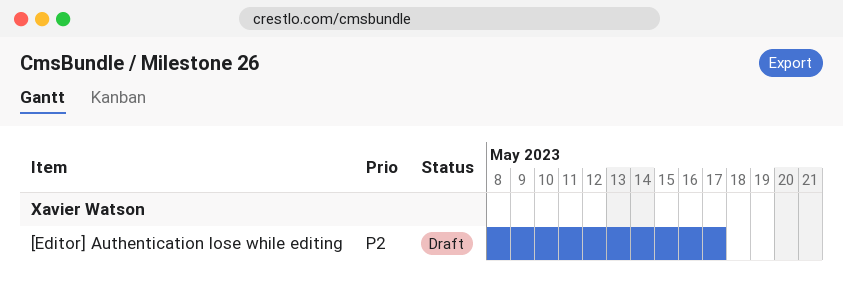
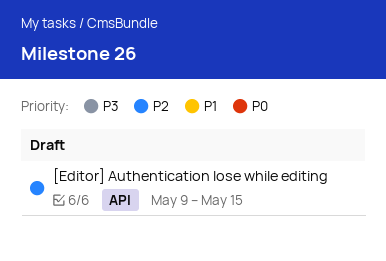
[Editor] Authentication lose while editing, start: May 8 -> May 9
[Editor] Authentication lose while editing, due: May 17 -> May 15

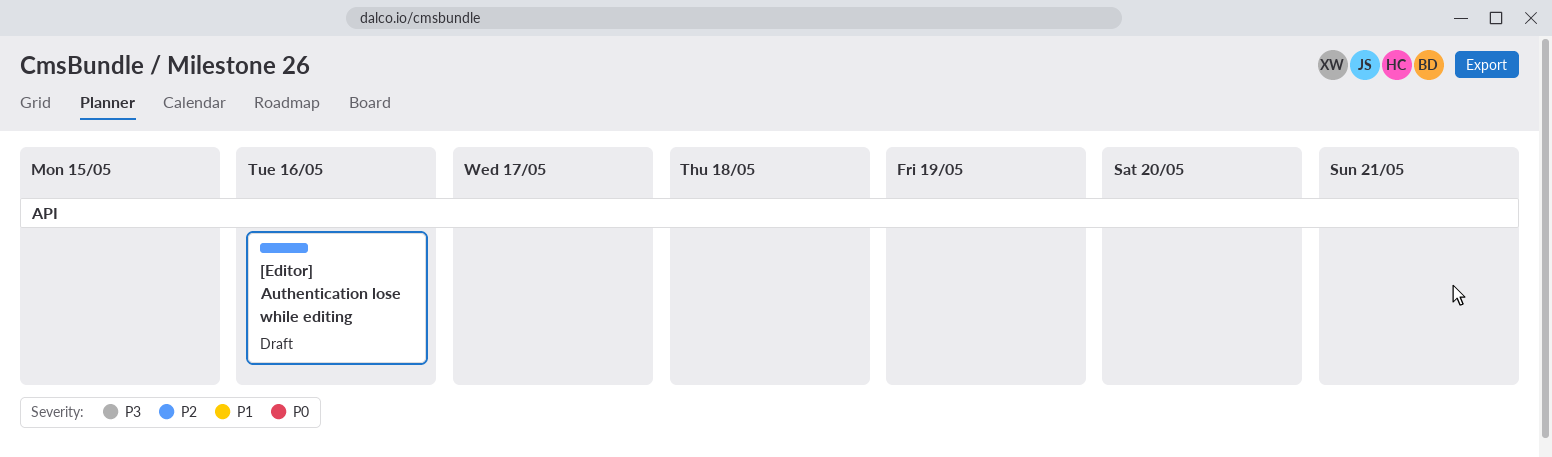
[Editor] Authentication lose while editing, due: May 15 -> May 16

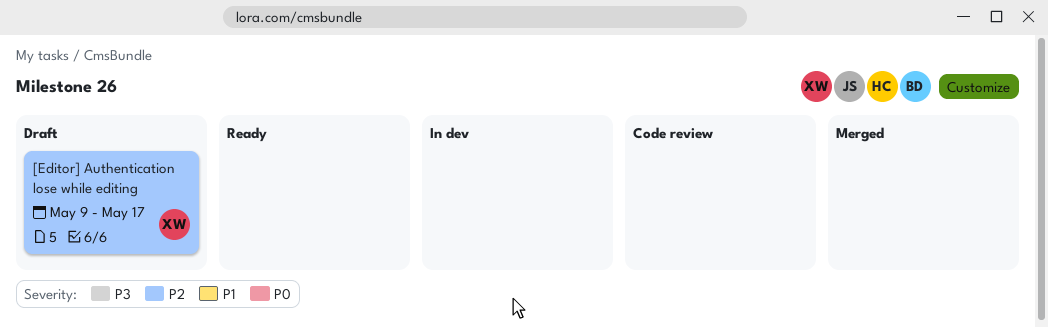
[Editor] Authentication lose while editing, due: May 16 -> May 17

